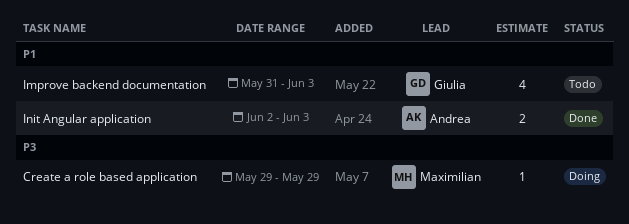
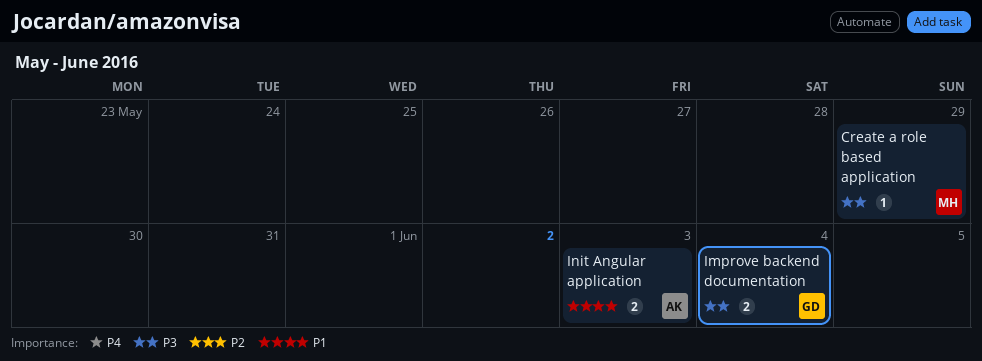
Improve backend documentation, priority: P1 -> P3
Improve backend documentation, estimate: 4 -> 2
Improve backend documentation, due: Jun 3 -> Jun 4

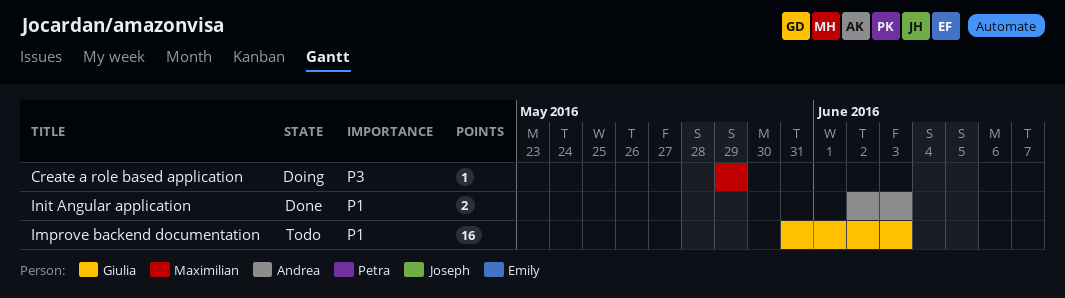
Improve backend documentation, priority: P3 -> P1
Improve backend documentation, estimate: 2 -> 16
Improve backend documentation, due: Jun 4 -> Jun 3

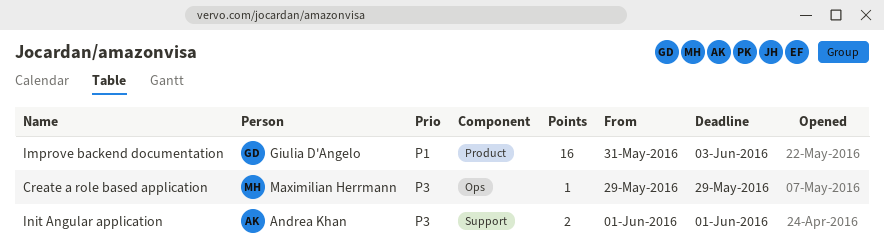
Init Angular application, priority: P1 -> P3
Init Angular application, start: Jun 2 -> Jun 1
Init Angular application, due: Jun 3 -> Jun 1

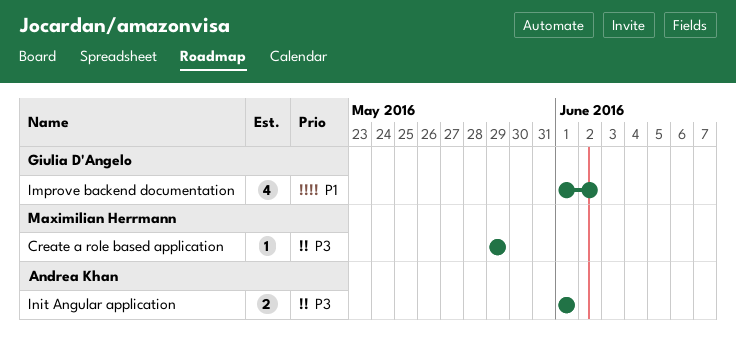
Improve backend documentation, estimate: 16 -> 4
Improve backend documentation, start: May 31 -> Jun 1
Improve backend documentation, due: Jun 3 -> Jun 2

